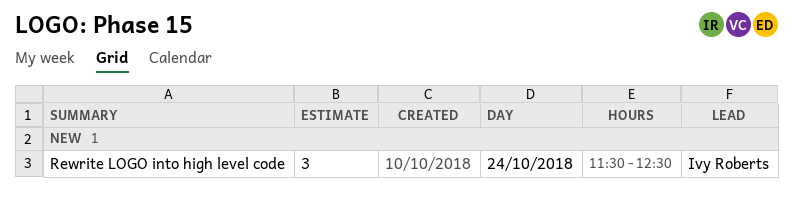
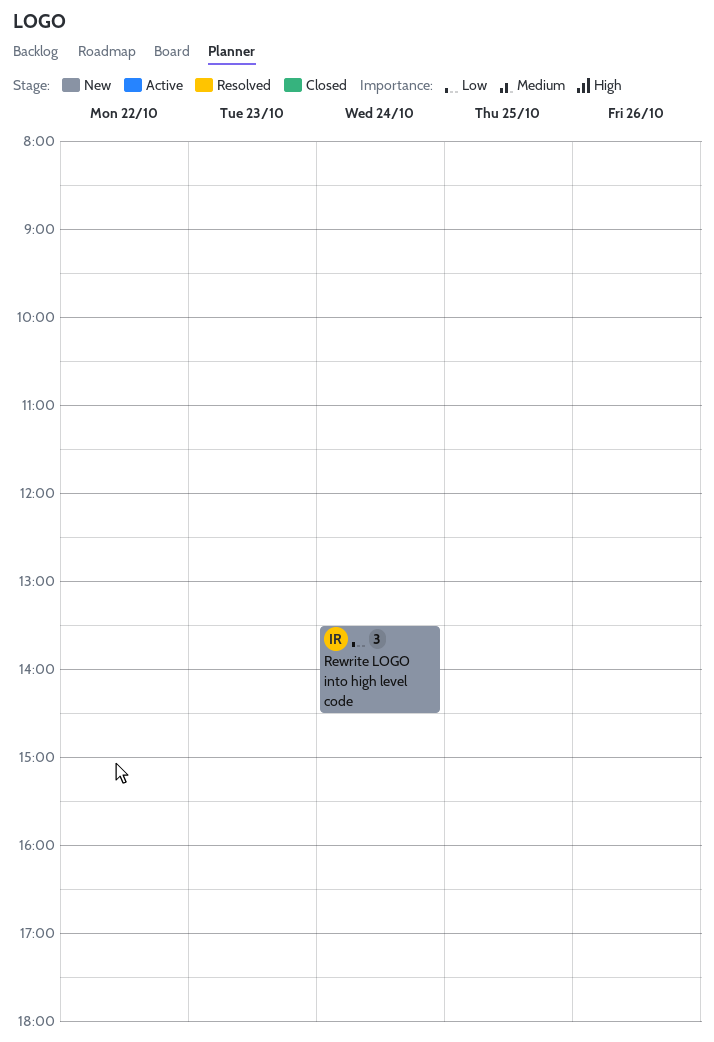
Rewrite LOGO into high level code, begins: 11:30 -> 13:30
Rewrite LOGO into high level code, ends: 12:30 -> 14:30

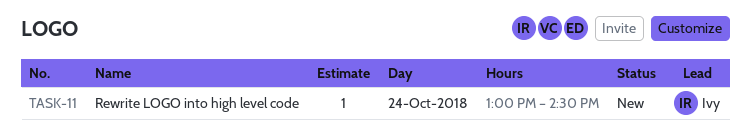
Rewrite LOGO into high level code, estimate: 3 -> 1
Rewrite LOGO into high level code, begins: 13:30 -> 13:00

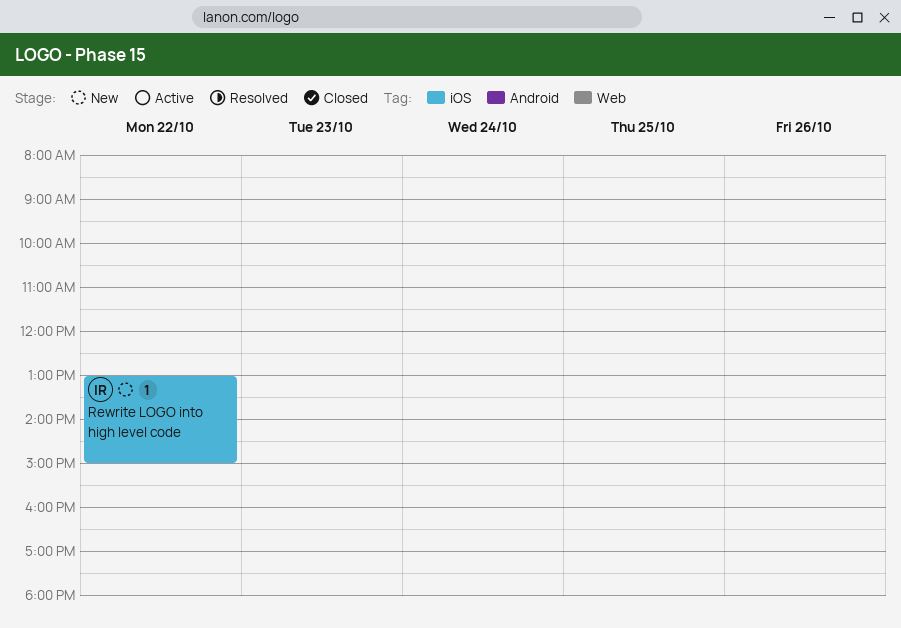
Rewrite LOGO into high level code, day: Oct 24 -> Oct 22
Rewrite LOGO into high level code, ends: 14:30 -> 15:00

